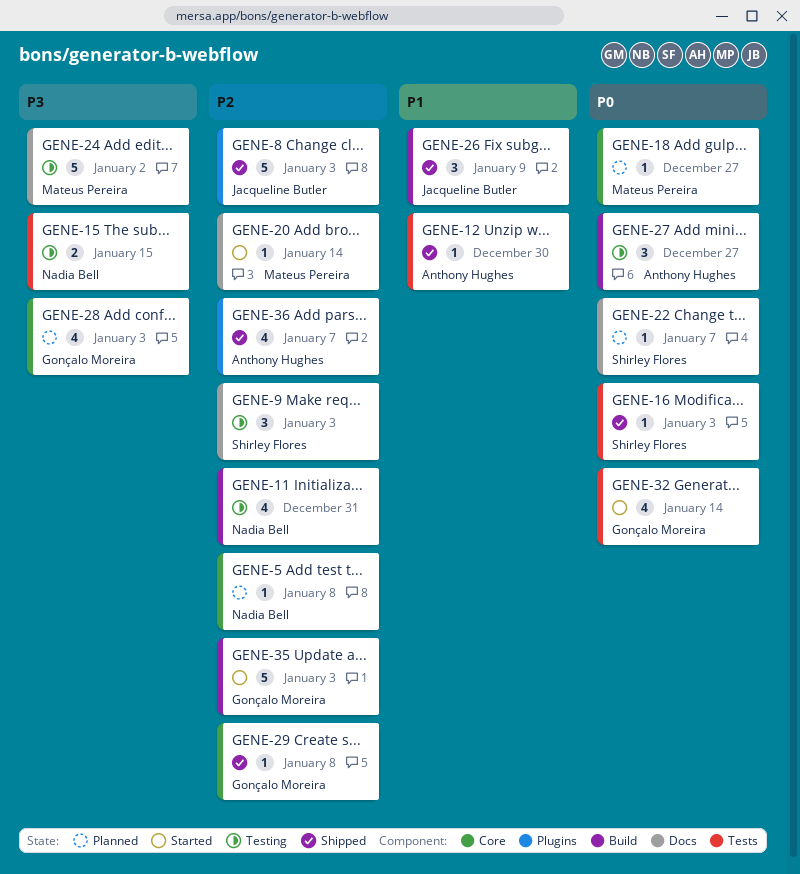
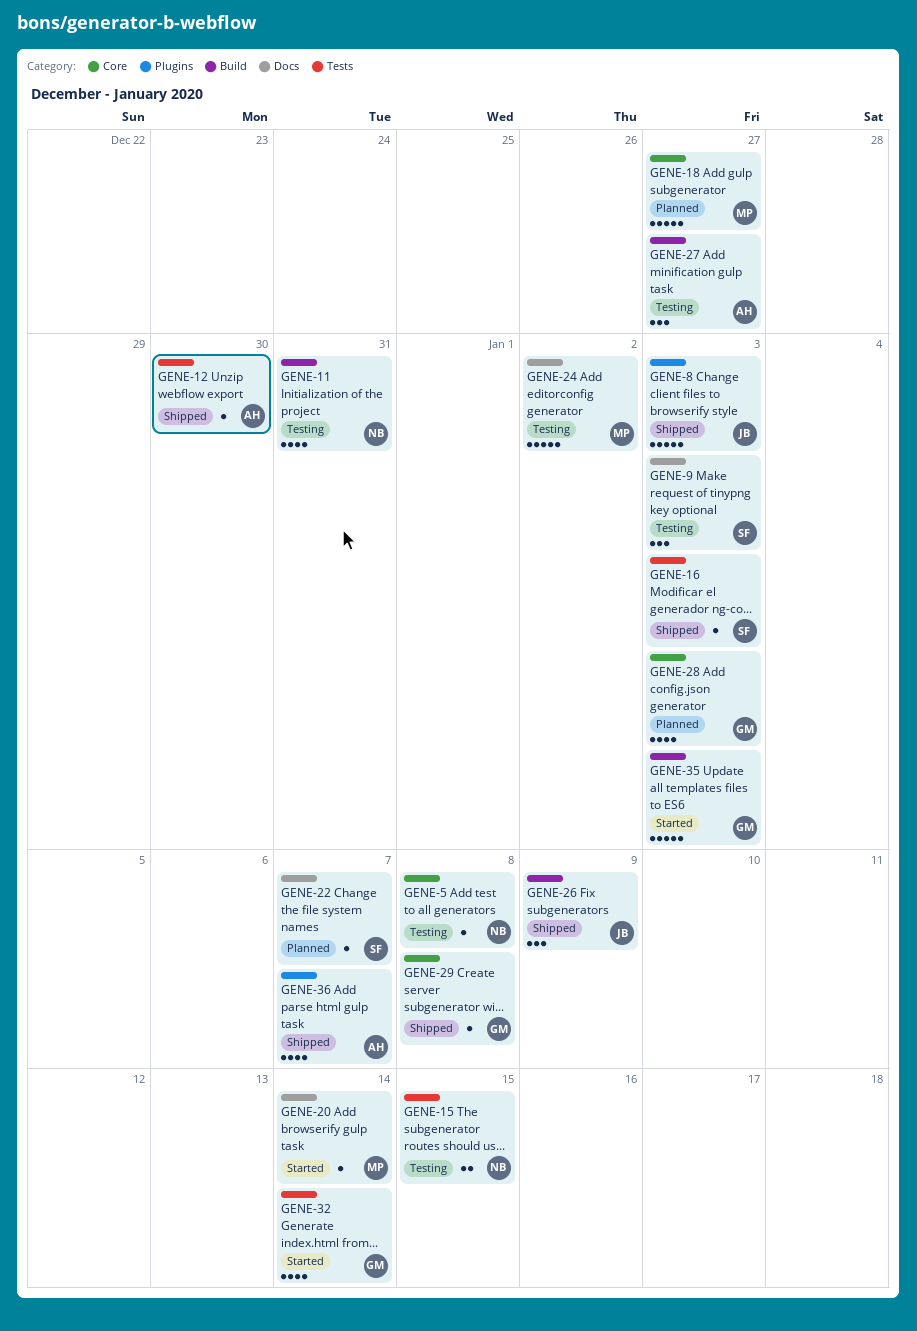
GENE-5, status: Planned -> Testing
GENE-18, estimate: 1 -> 5

